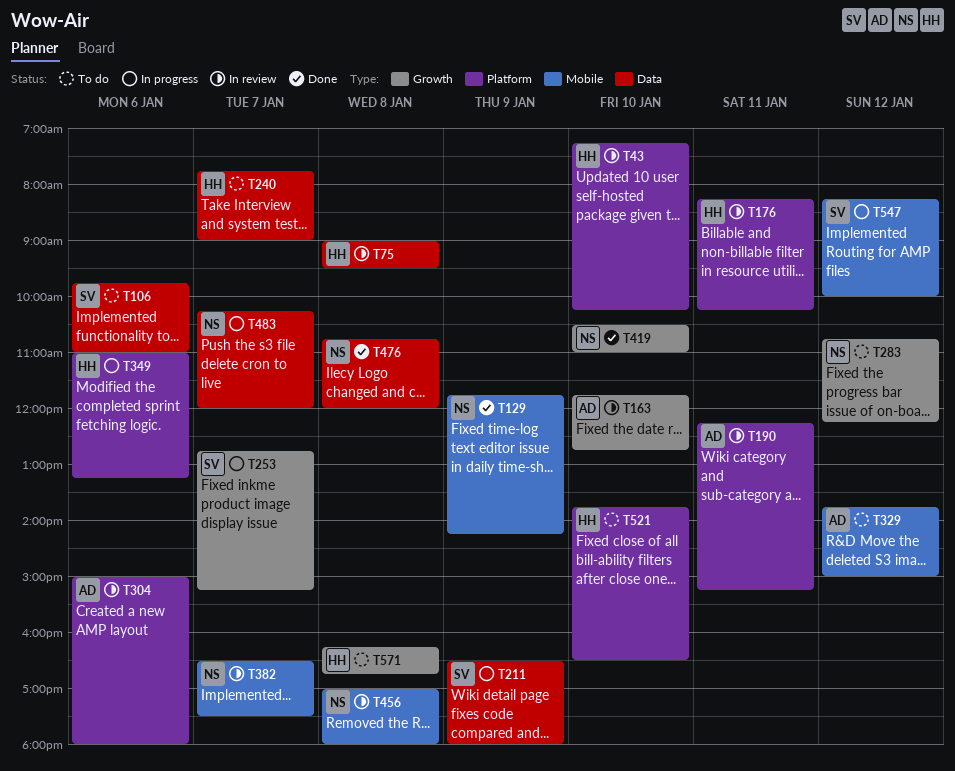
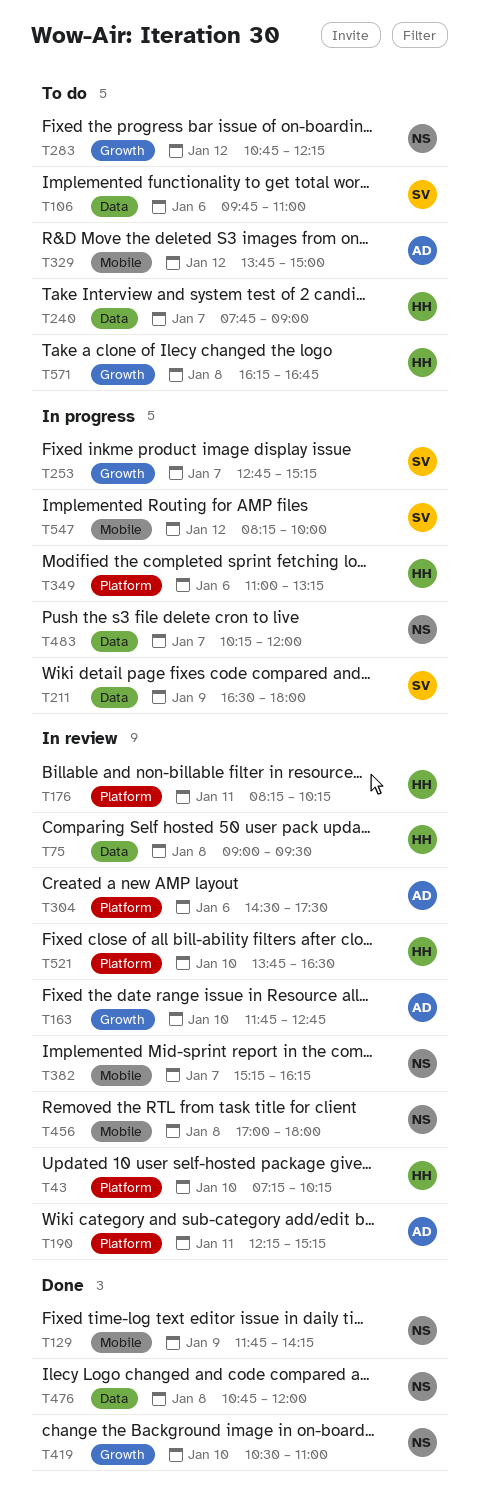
T304, begins: 15:00 -> 14:30
T304, ends: 18:00 -> 17:30
T382, begins: 16:30 -> 15:15
T382, ends: 17:30 -> 16:15
T521, status: To do -> In review

